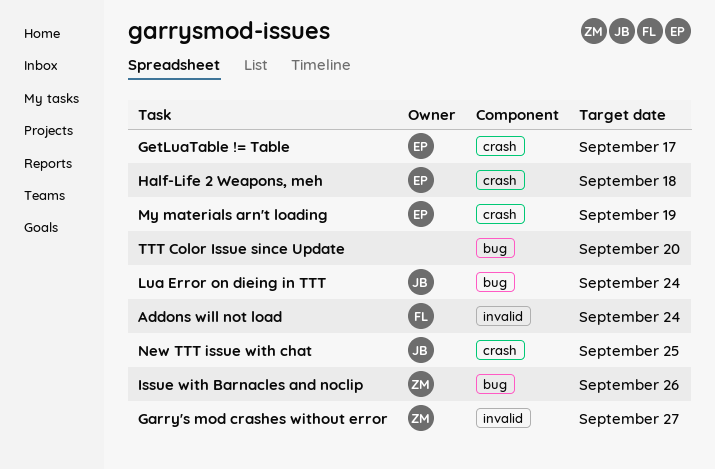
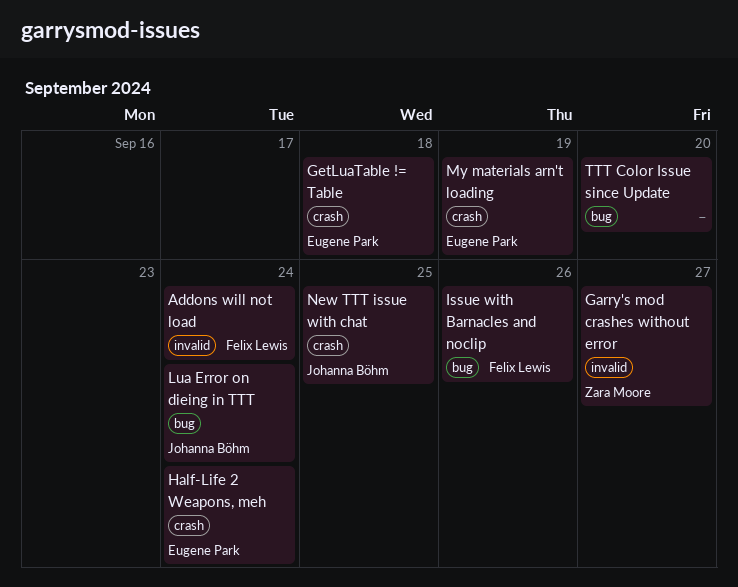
GetLuaTable != Table, due: Sep 17 -> Sep 18
Half-Life 2 Weapons, meh, due: Sep 18 -> Sep 24
Issue with Barnacles and noclip, owner: Zara Moore -> Felix Lewis

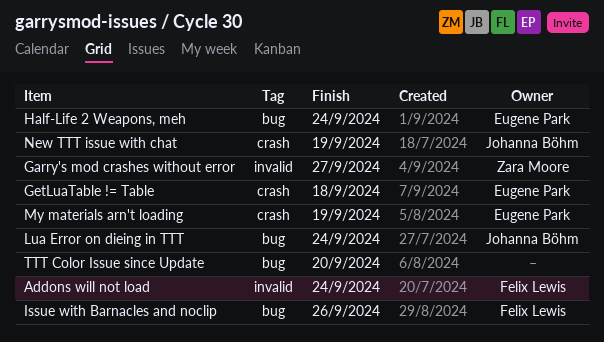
Half-Life 2 Weapons, meh, label: crash -> bug
New TTT issue with chat, due: Sep 25 -> Sep 19

